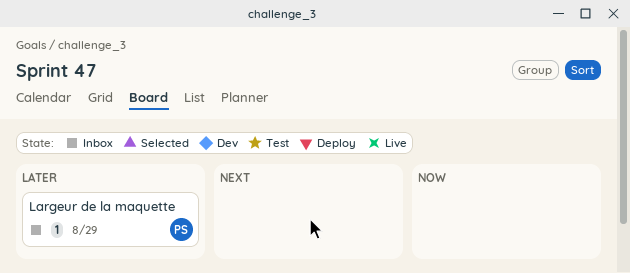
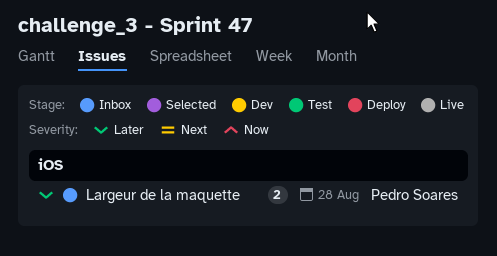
Largeur de la maquette, estimate: 1 -> 2
Largeur de la maquette, due: Aug 29 -> Aug 28

